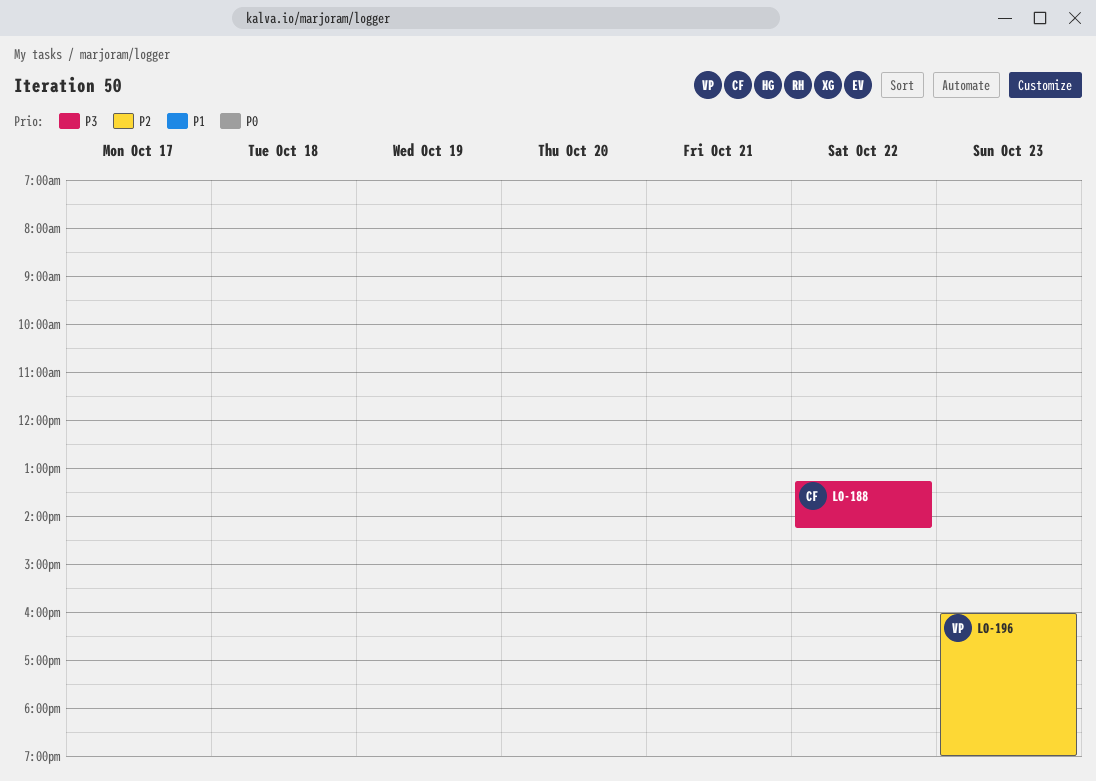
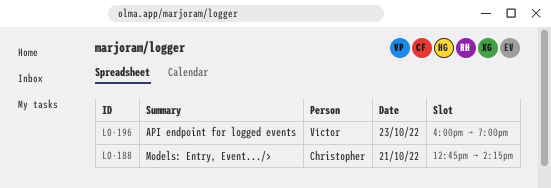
LO-188, day: Oct 22 -> Oct 21
LO-188, begins: 13:15 -> 12:45

